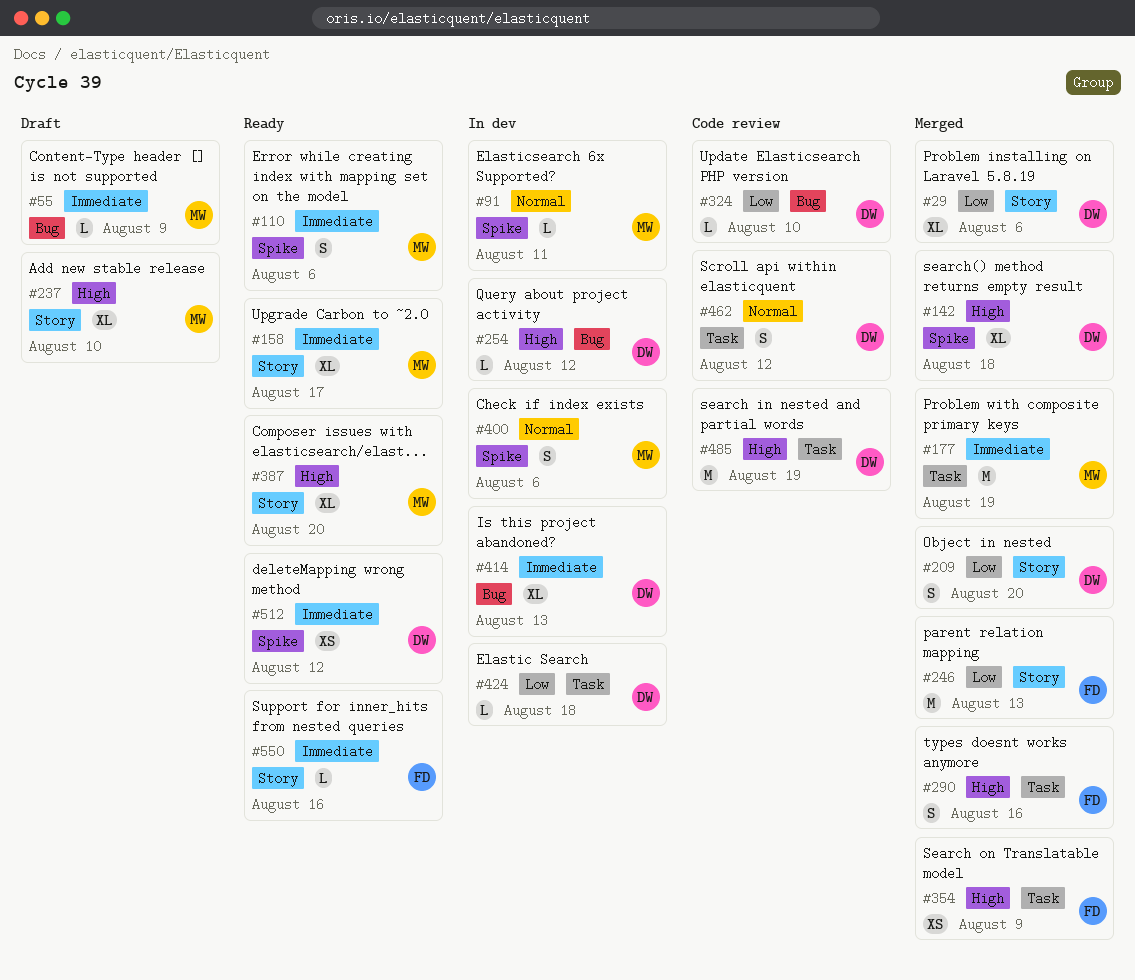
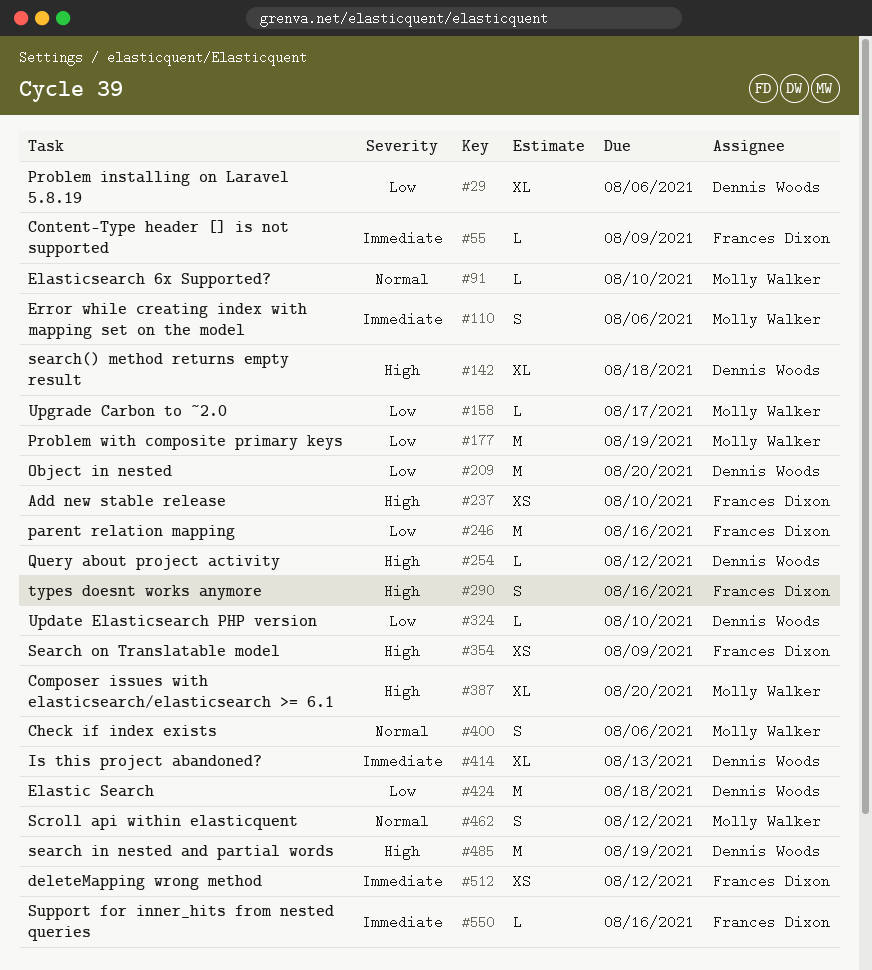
#55, owner: Molly Walker -> Frances Dixon
#91, due: Aug 11 -> Aug 10
#158, priority: Immediate -> Low
#158, estimate: XL -> L
#177, priority: Immediate -> Low
#209, estimate: S -> M
#237, owner: Molly Walker -> Frances Dixon
#237, estimate: XL -> XS
#246, due: Aug 13 -> Aug 16
#424, estimate: L -> M
#462, owner: Dennis Woods -> Molly Walker
#512, owner: Dennis Woods -> Frances Dixon

